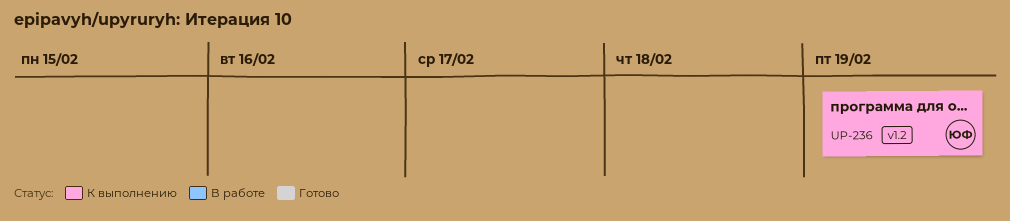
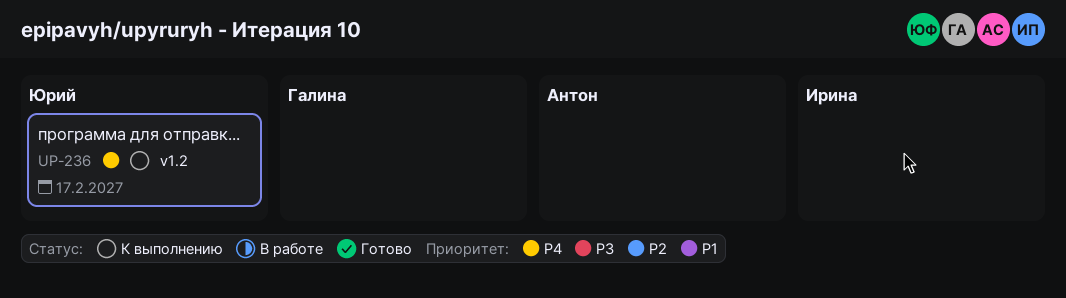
UP-236, due: Feb 19 -> Feb 17

